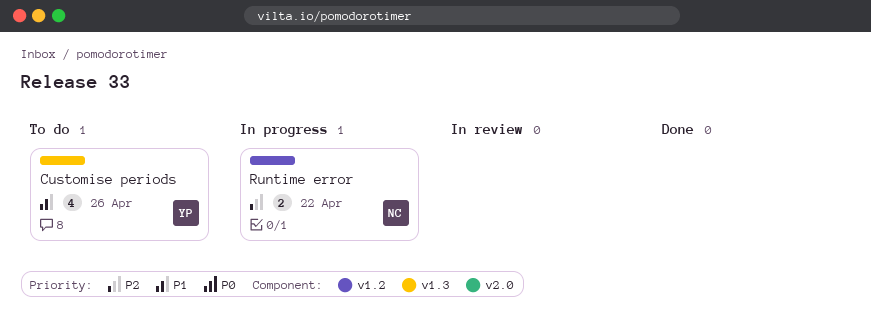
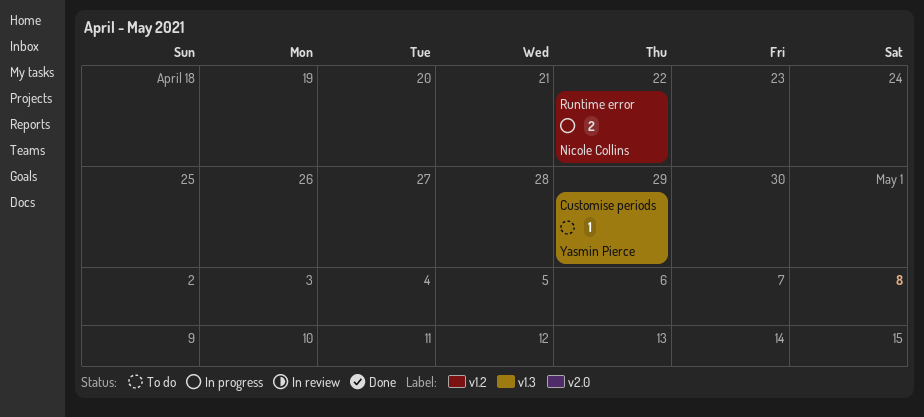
Customise periods, estimate: 4 -> 1
Customise periods, due: Apr 26 -> Apr 29

